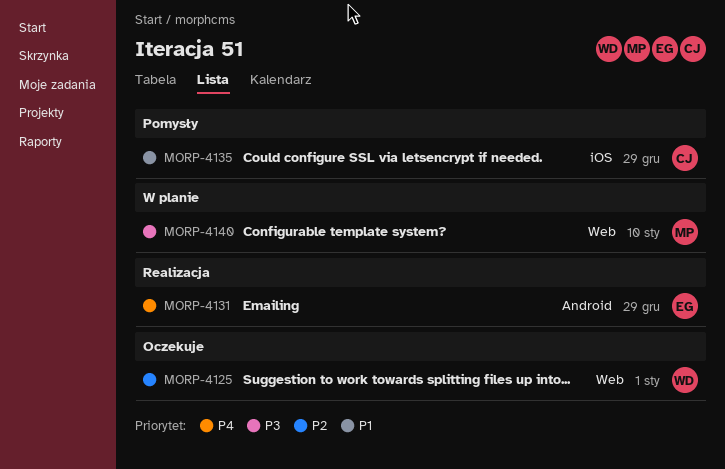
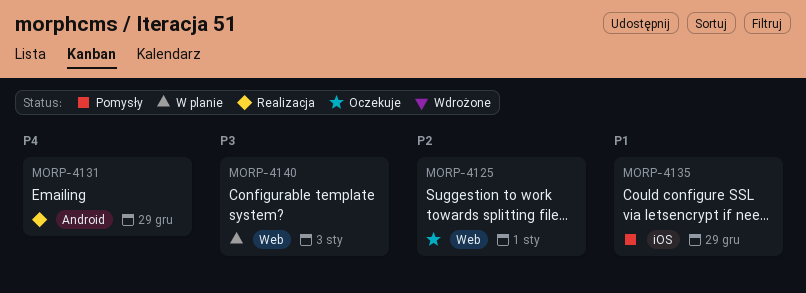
MORP-4140, due: Jan 10 -> Jan 3

